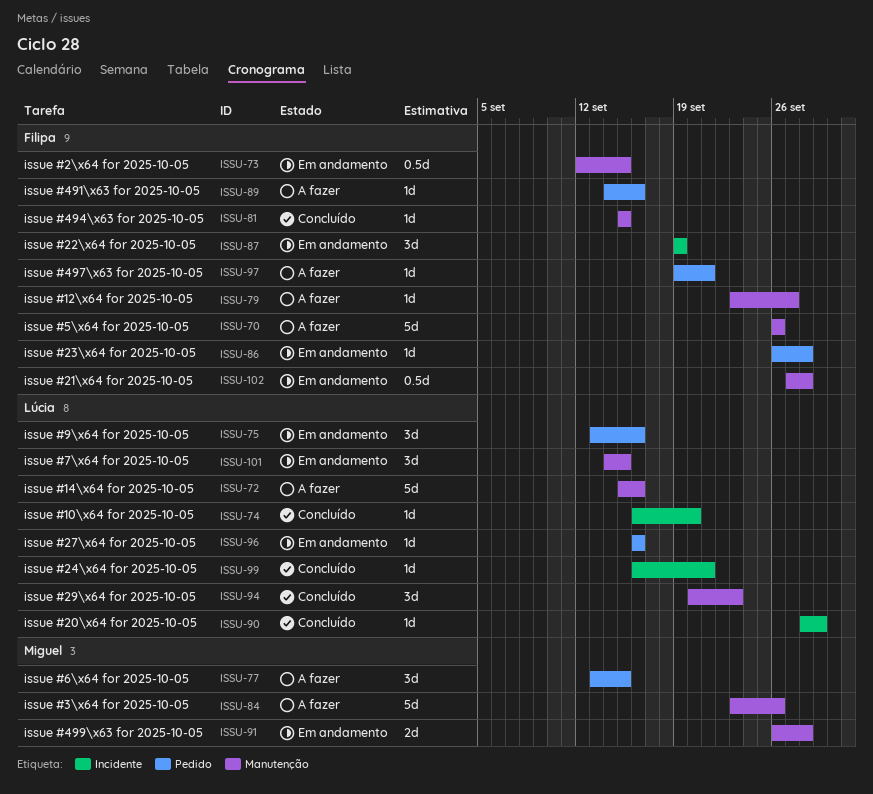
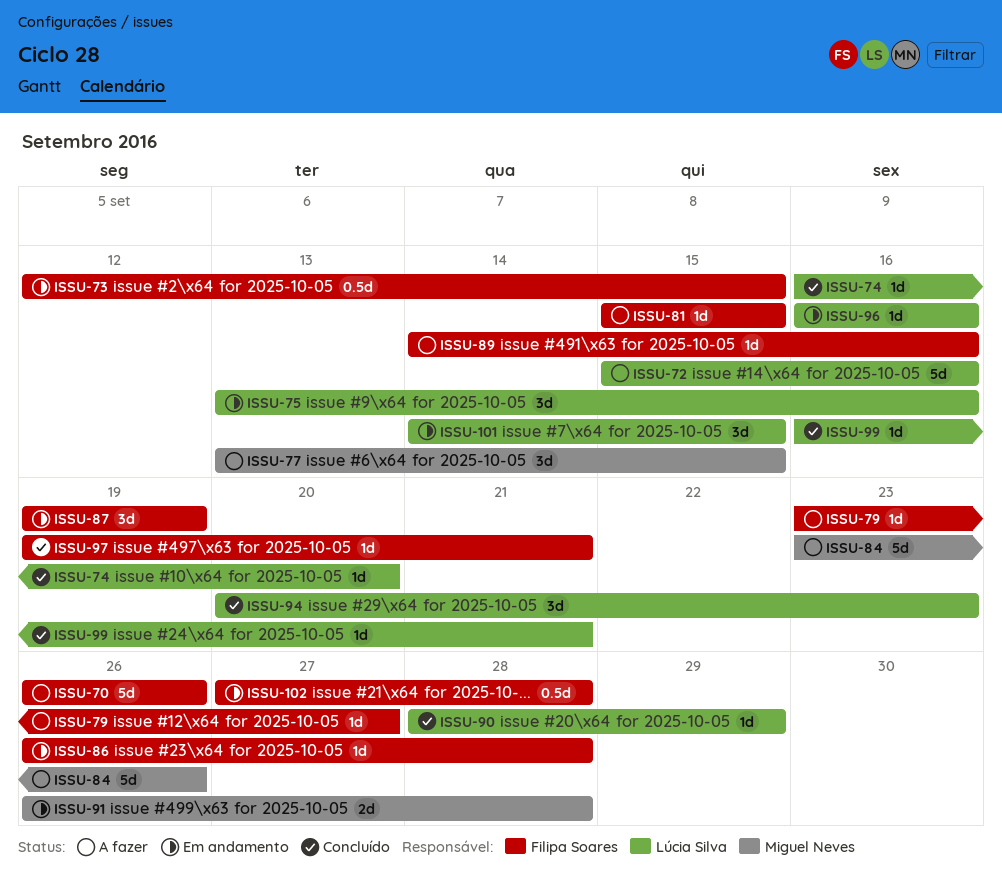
ISSU-81, status: Concluído -> A fazer
ISSU-97, status: A fazer -> Concluído

